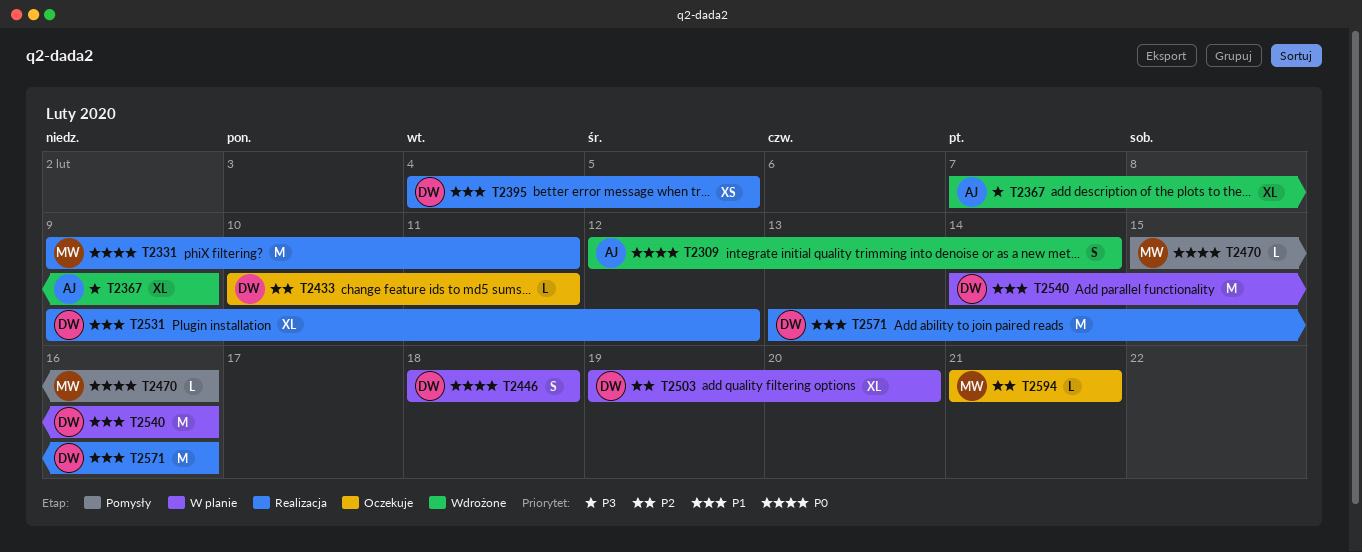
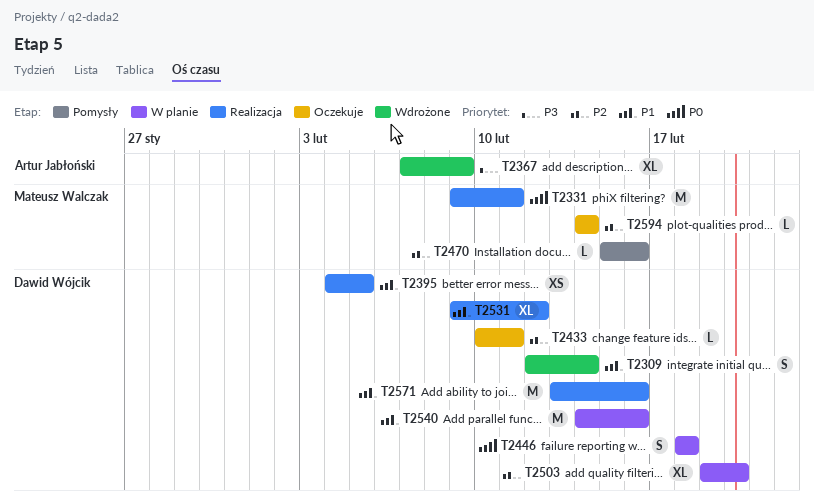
T2309, owner: Artur Jabłoński -> Dawid Wójcik
T2309, priority: P0 -> P1
T2470, priority: P0 -> P2
T2594, start: Feb 21 -> Feb 14
T2594, due: Feb 21 -> Feb 14

